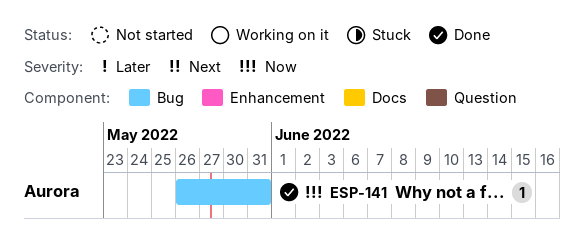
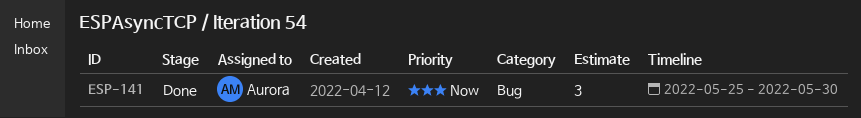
ESP-141, estimate: 1 -> 3
ESP-141, start: May 26 -> May 25
ESP-141, due: May 31 -> May 30

